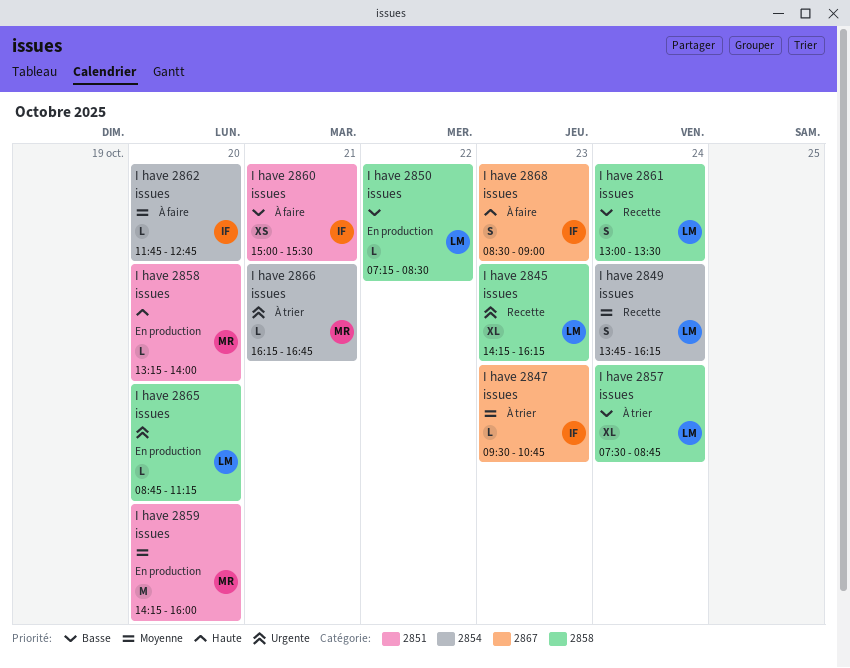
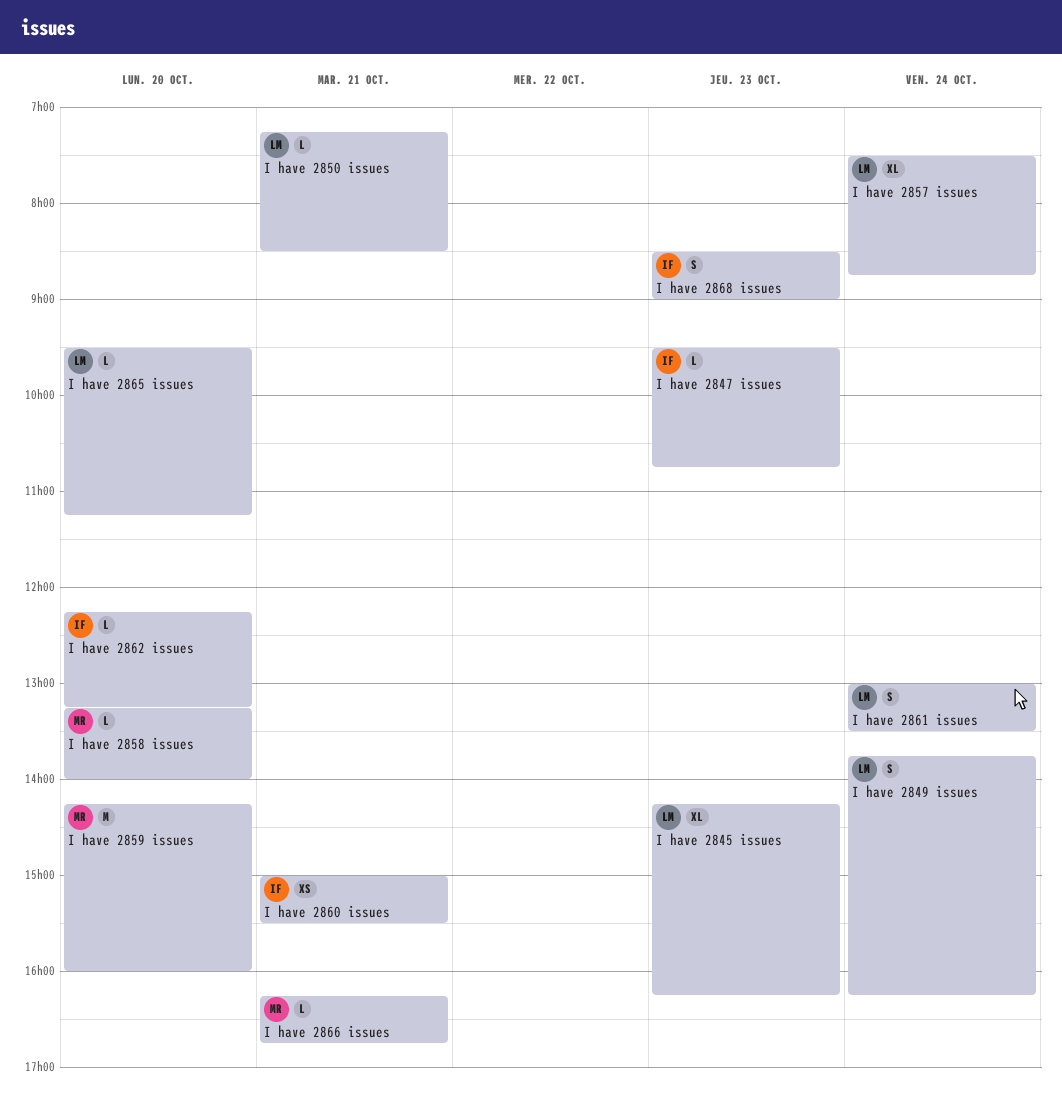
I have 2850 issues, day: Oct 22 -> Oct 21
I have 2862 issues, begins: 11:45 -> 12:15
I have 2862 issues, ends: 12:45 -> 13:15
I have 2865 issues, begins: 08:45 -> 09:30

